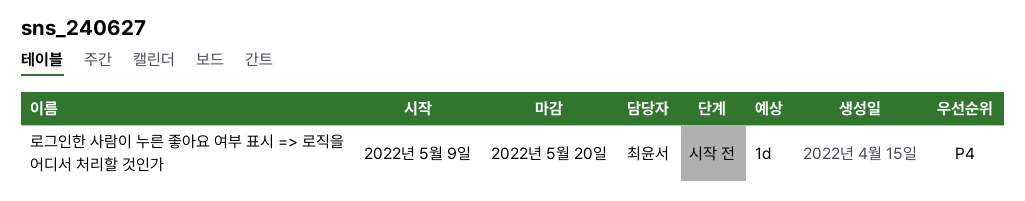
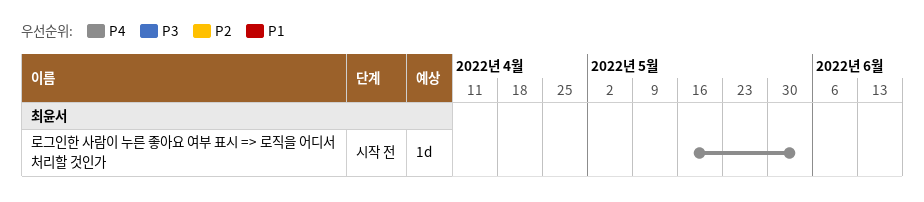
로그인한 사람이 누른 좋아요 여부 표시 => 로직을 어디서 처리할 것인가, start: May 9 -> May 16
로그인한 사람이 누른 좋아요 여부 표시 => 로직을 어디서 처리할 것인가, due: May 20 -> Jun 3

